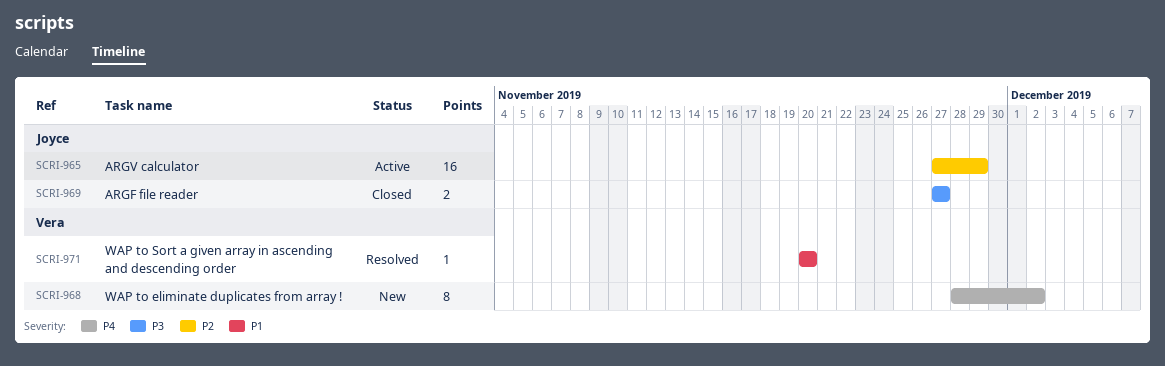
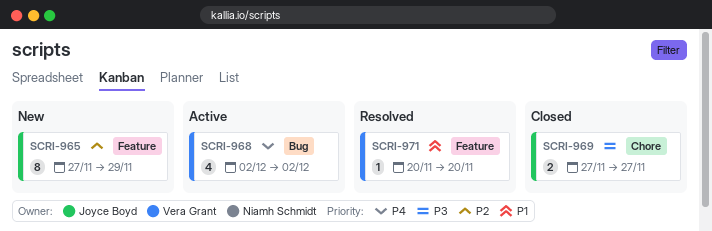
SCRI-965, status: Active -> New
SCRI-965, estimate: 16 -> 8
SCRI-968, status: New -> Active
SCRI-968, estimate: 8 -> 4
SCRI-968, start: Nov 28 -> Dec 2

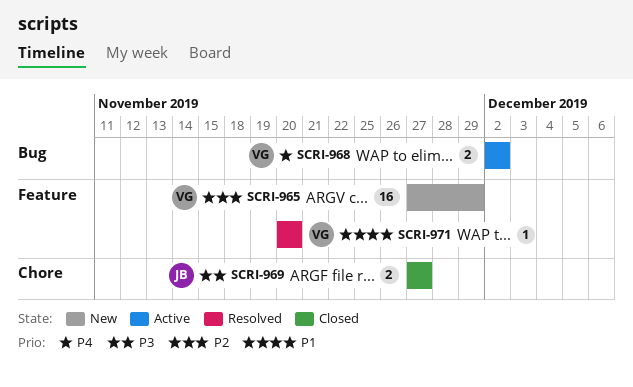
SCRI-965, owner: Joyce Boyd -> Vera Grant
SCRI-965, estimate: 8 -> 16
SCRI-968, estimate: 4 -> 2

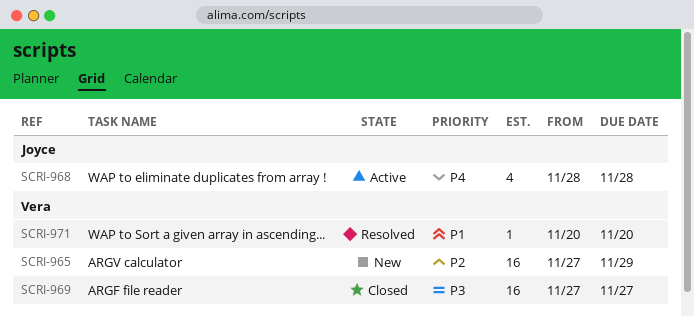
SCRI-968, owner: Vera -> Joyce
SCRI-968, estimate: 2 -> 4
SCRI-968, start: Dec 2 -> Nov 28
SCRI-968, due: Dec 2 -> Nov 28
SCRI-969, owner: Joyce -> Vera
SCRI-969, estimate: 2 -> 16

